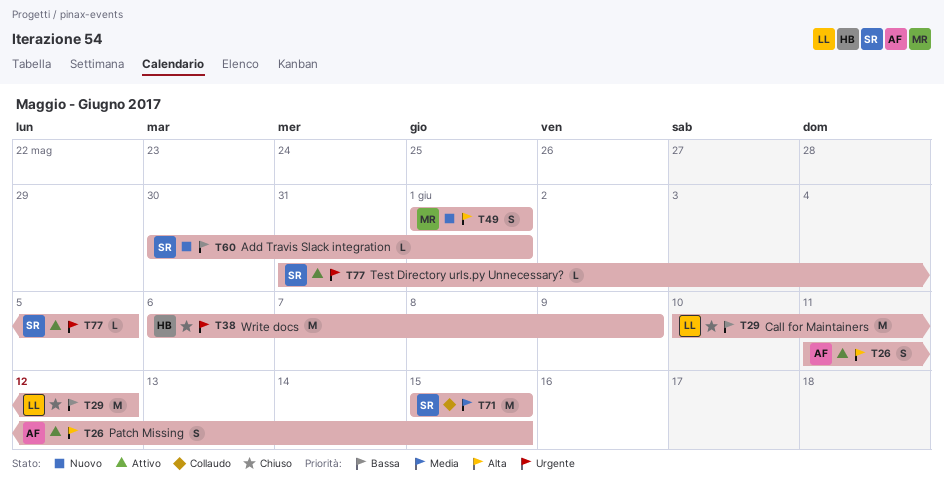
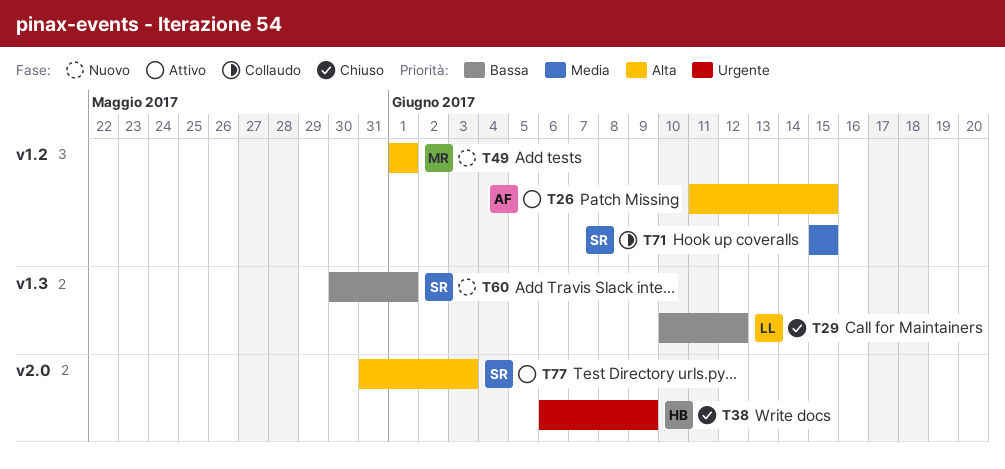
T77, priority: Urgente -> Alta
T77, due: Jun 5 -> Jun 3

